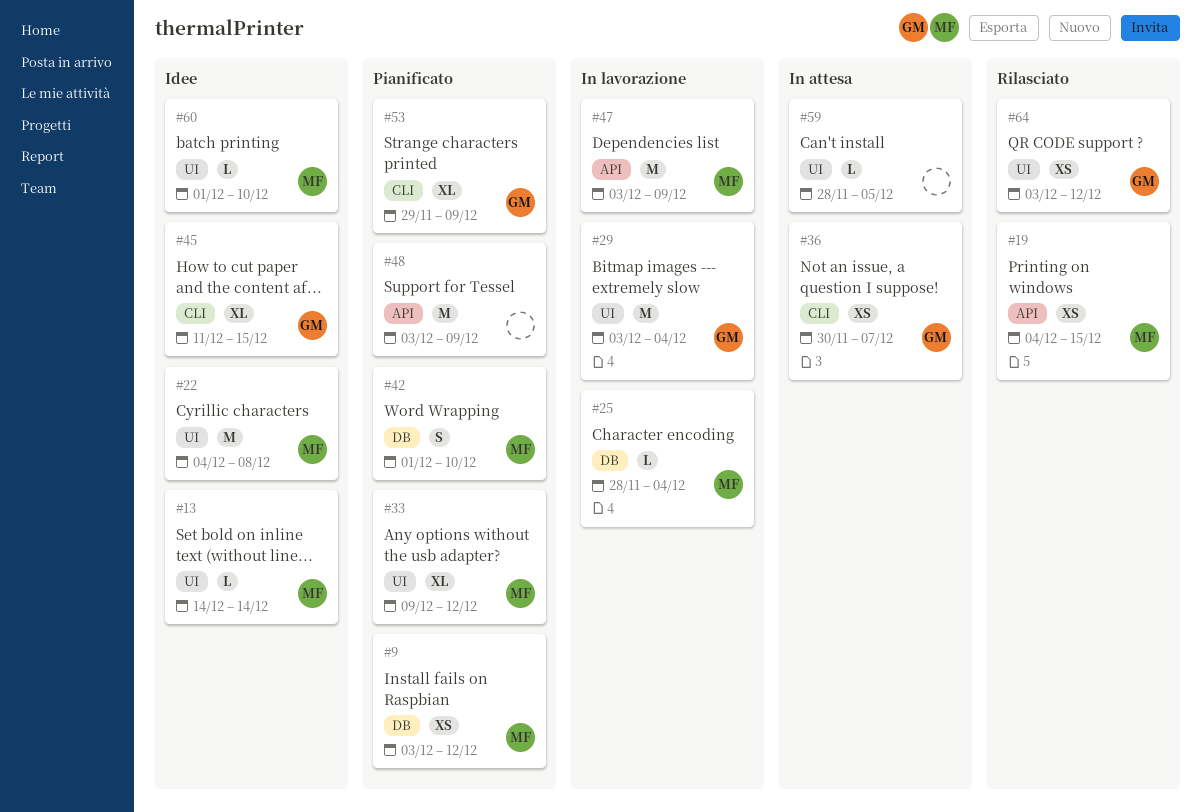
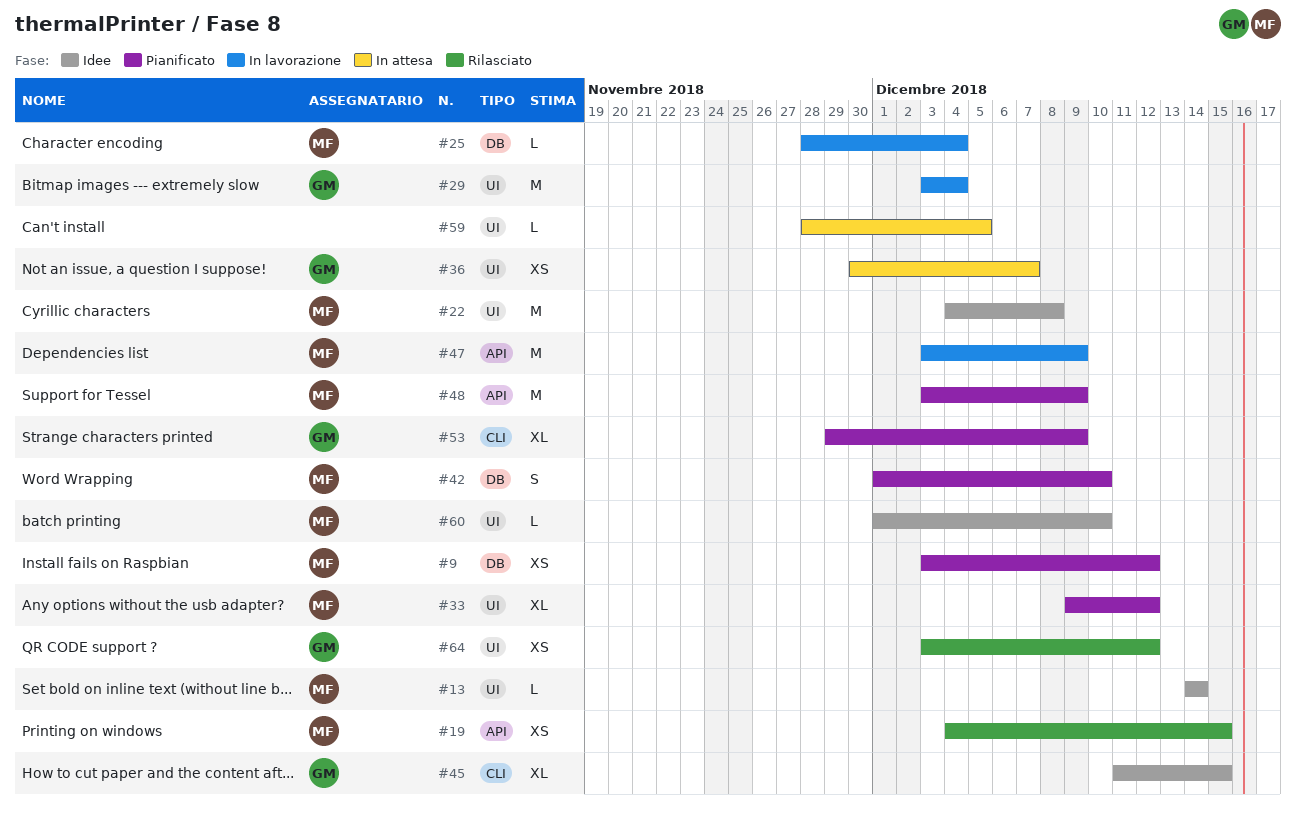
#36, label: CLI -> UI
#48, owner: none -> MF

